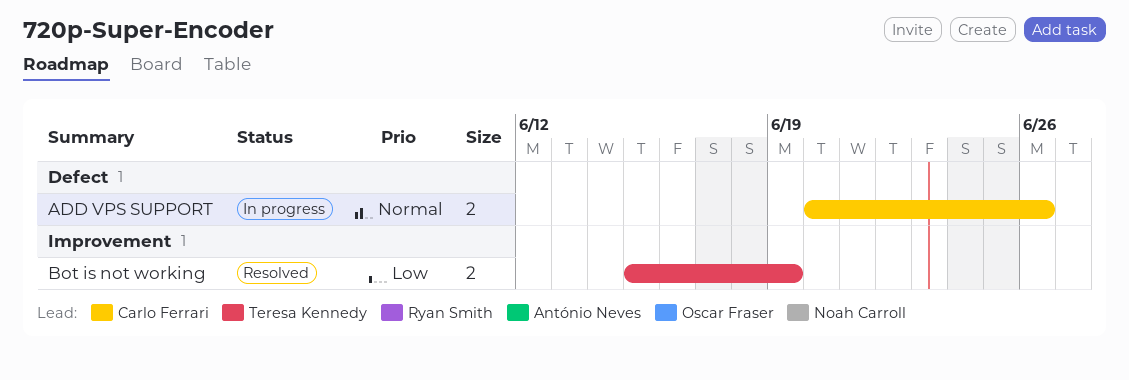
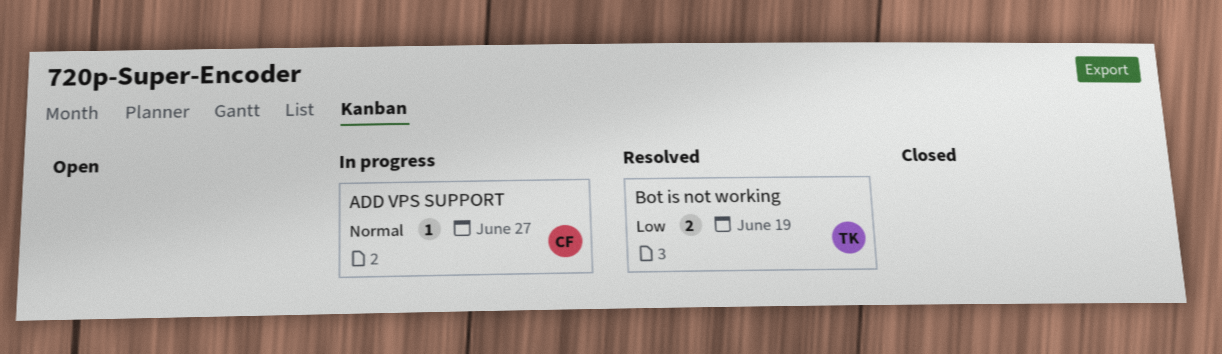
ADD VPS SUPPORT, estimate: 2 -> 1
ADD VPS SUPPORT, due: Jun 26 -> Jun 27

